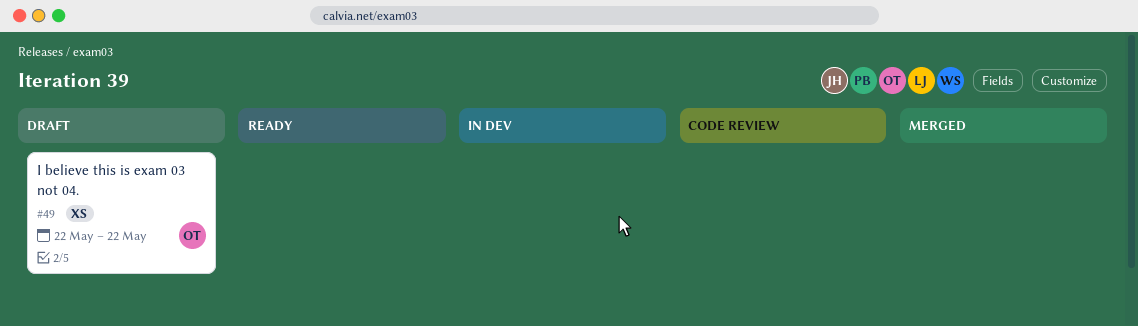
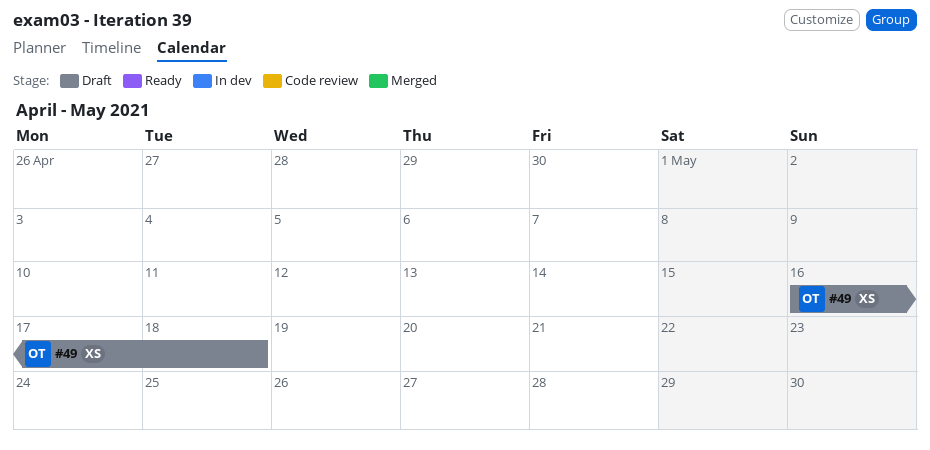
#49, start: May 22 -> May 16
#49, due: May 22 -> May 18

